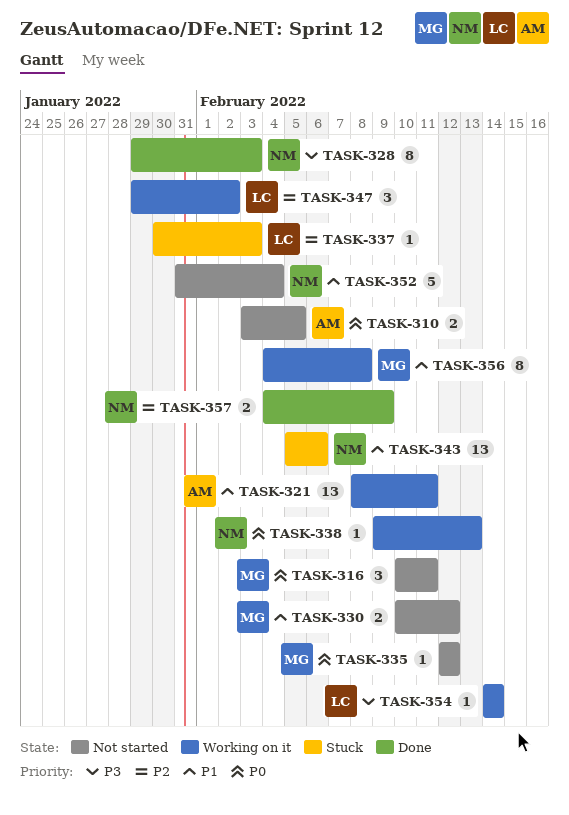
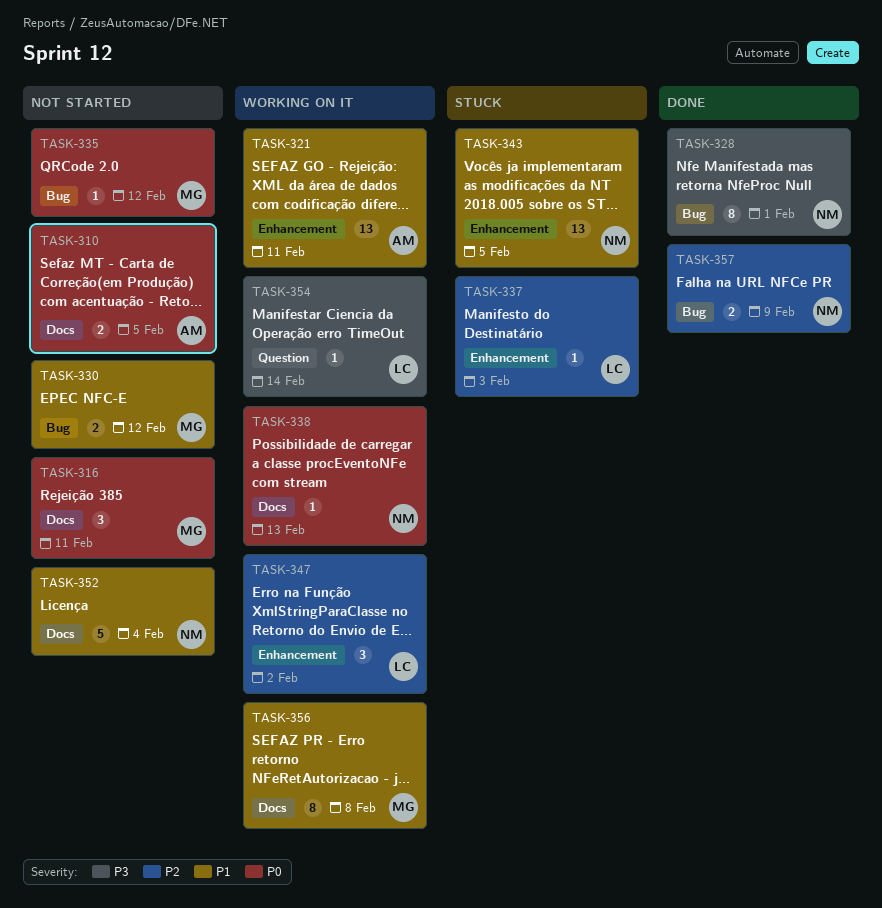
TASK-328, due: Feb 3 -> Feb 1
TASK-343, due: Feb 6 -> Feb 5

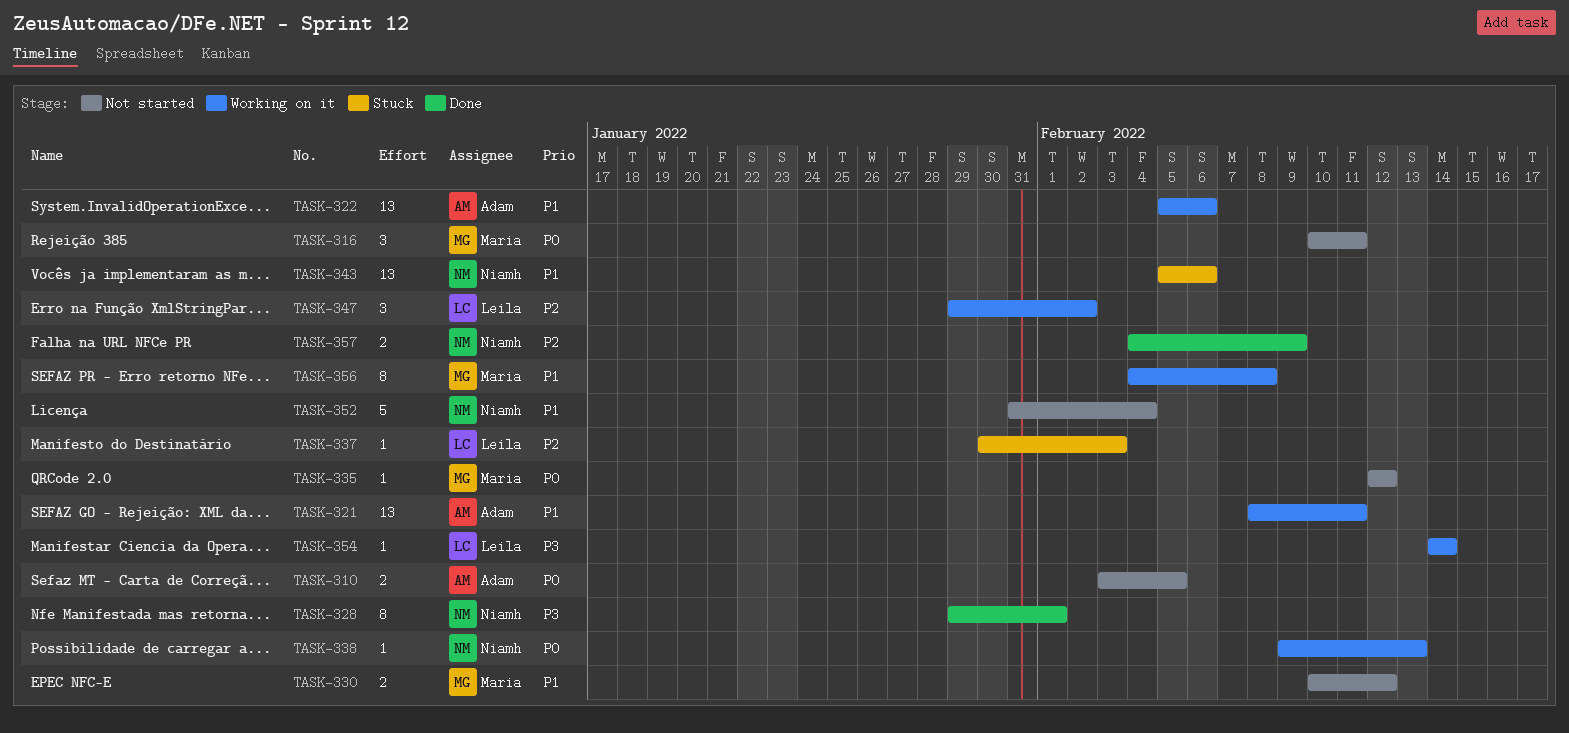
TASK-322: none -> present
TASK-343, due: Feb 5 -> Feb 6

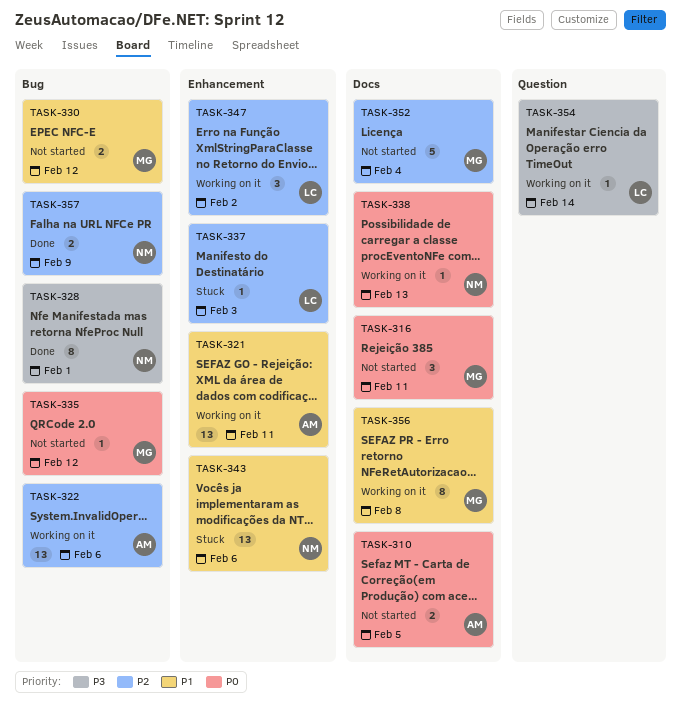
TASK-322, priority: P1 -> P2
TASK-352, owner: Niamh -> Maria
TASK-352, priority: P1 -> P2

